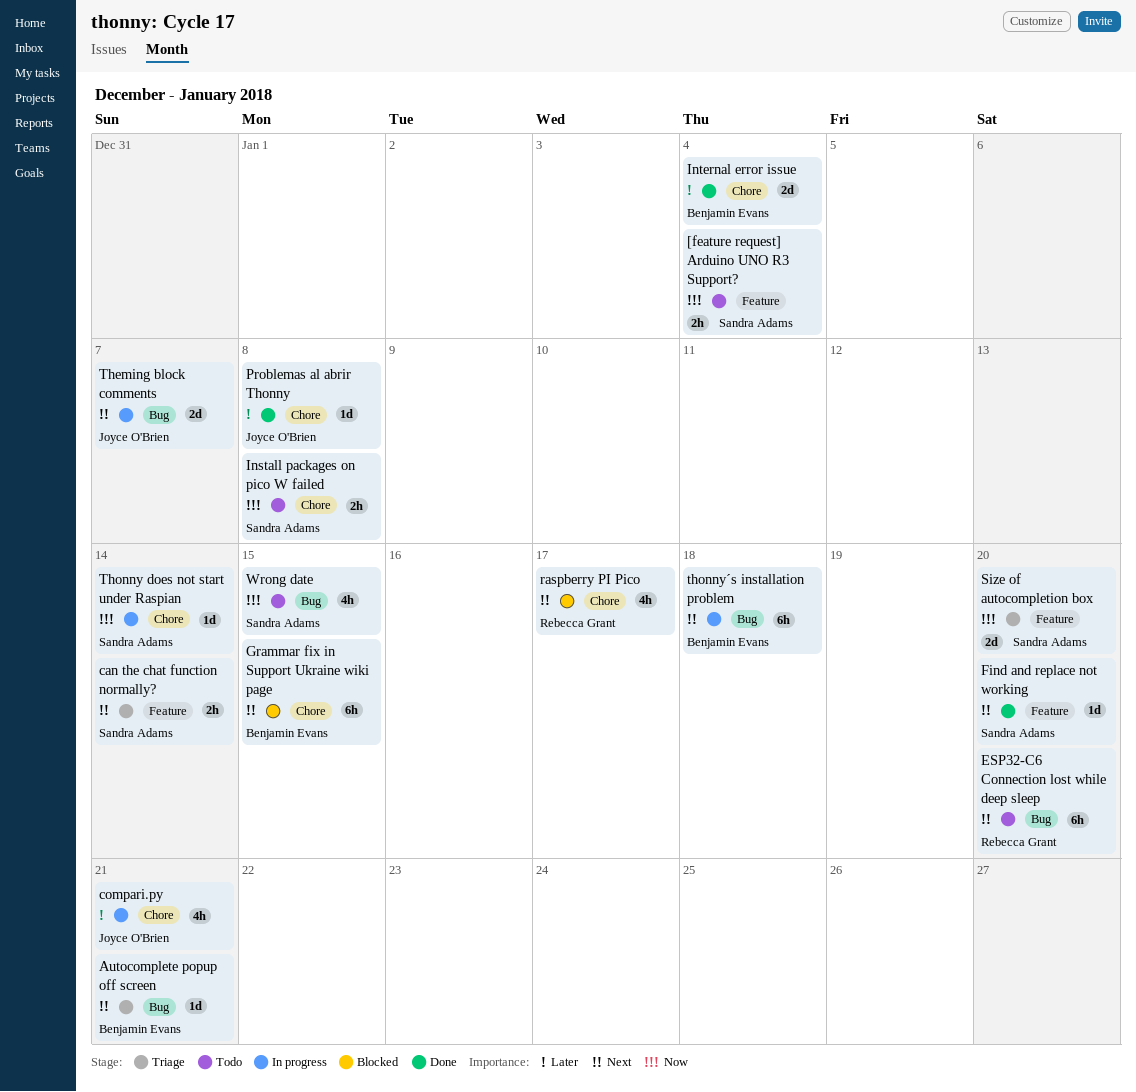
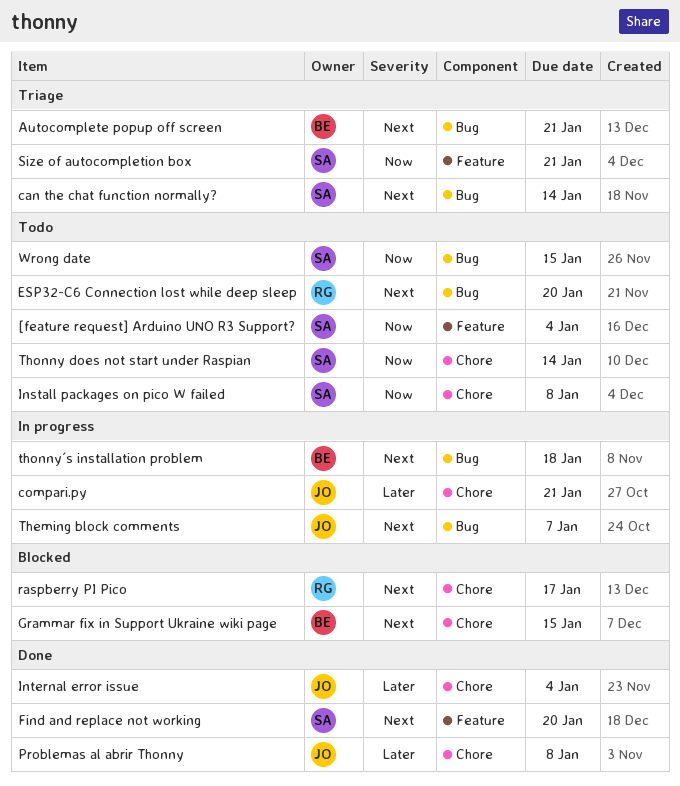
can the chat function normally?, label: Feature -> Bug
Internal error issue, owner: Benjamin Evans -> Joyce O'Brien
Size of autocompletion box, due: Jan 20 -> Jan 21
Thonny does not start under Raspian, status: In progress -> Todo

